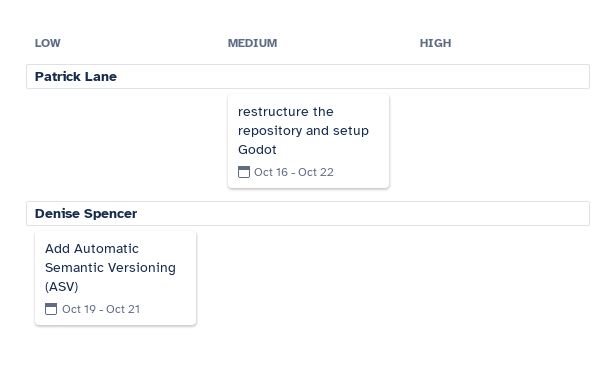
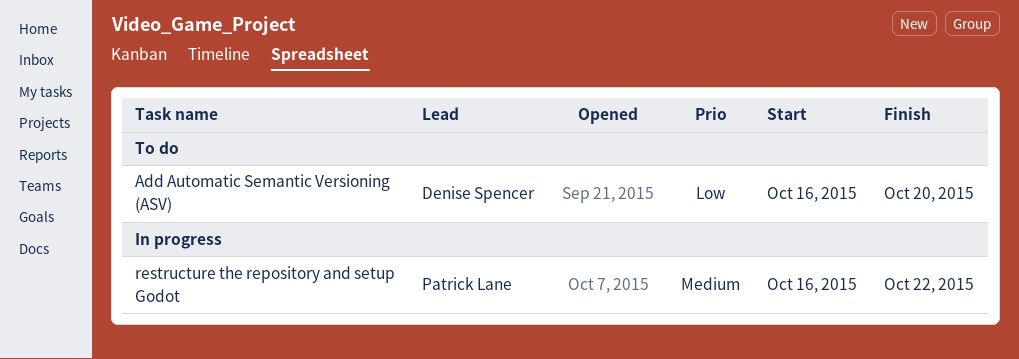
Add Automatic Semantic Versioning (ASV), start: Oct 19 -> Oct 16
Add Automatic Semantic Versioning (ASV), due: Oct 21 -> Oct 20

